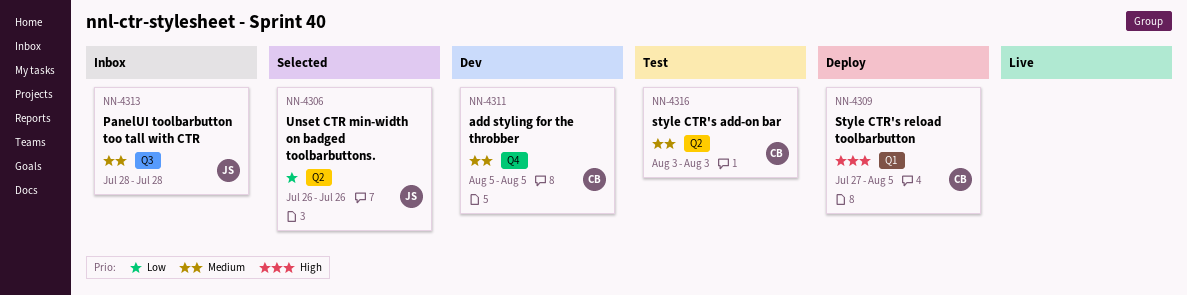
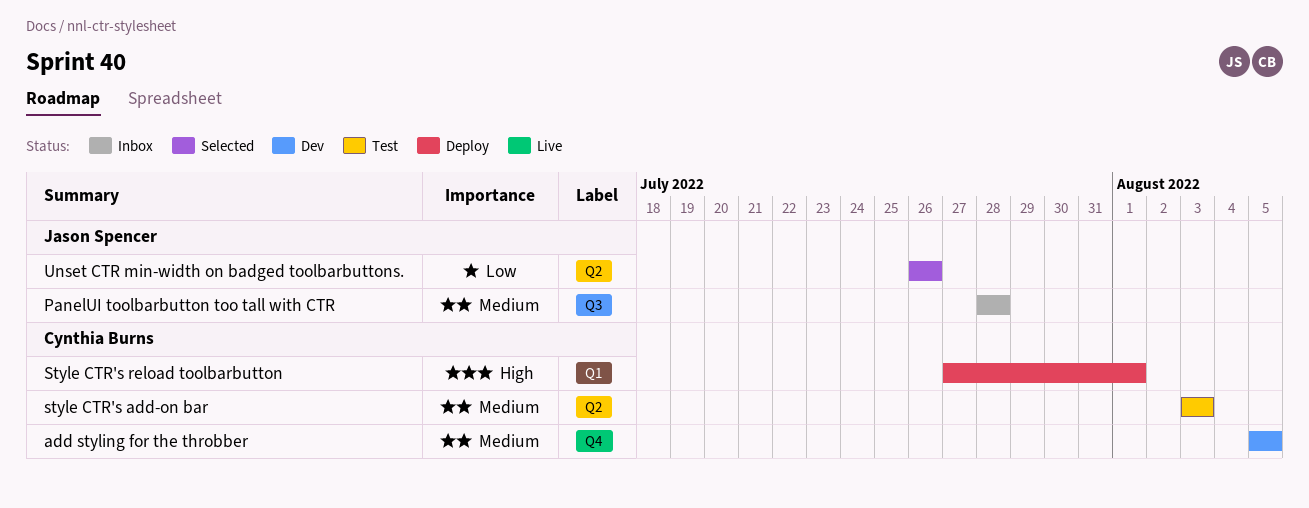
Style CTR's reload toolbarbutton, due: Aug 5 -> Aug 1

